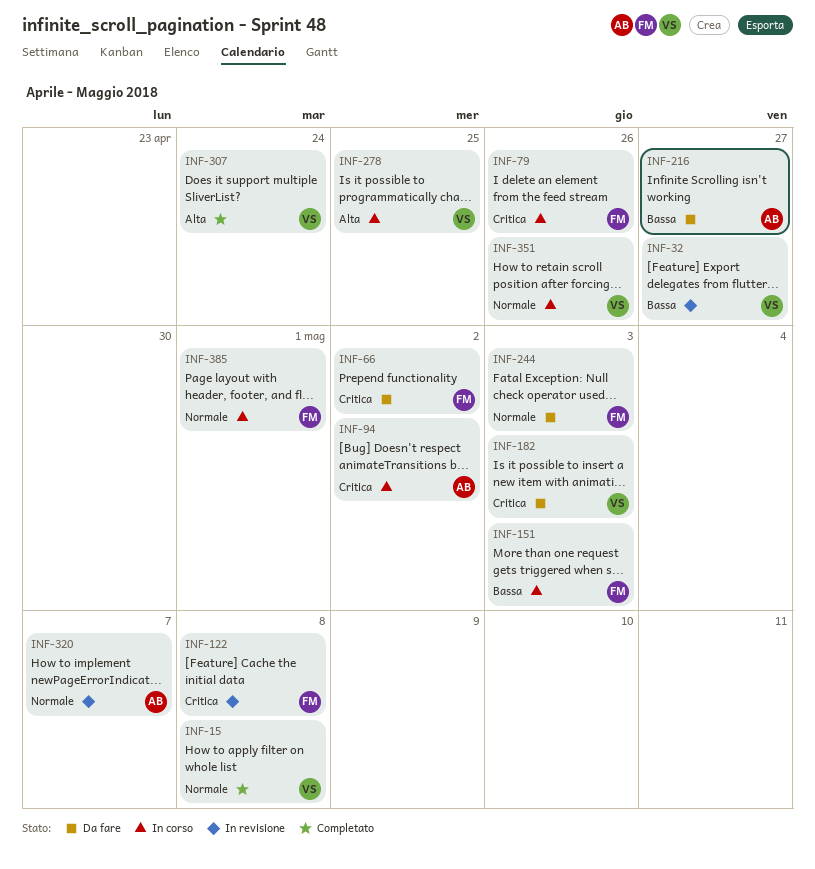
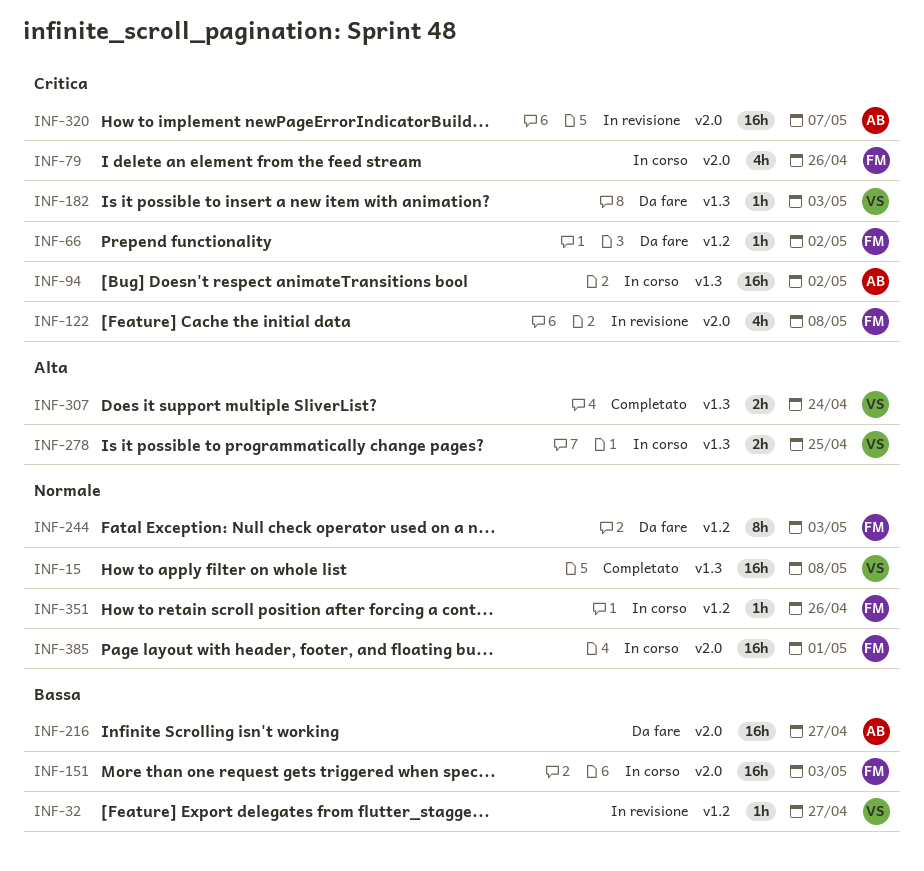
INF-320, priority: Normale -> Critica
INF-351, owner: VS -> FM

